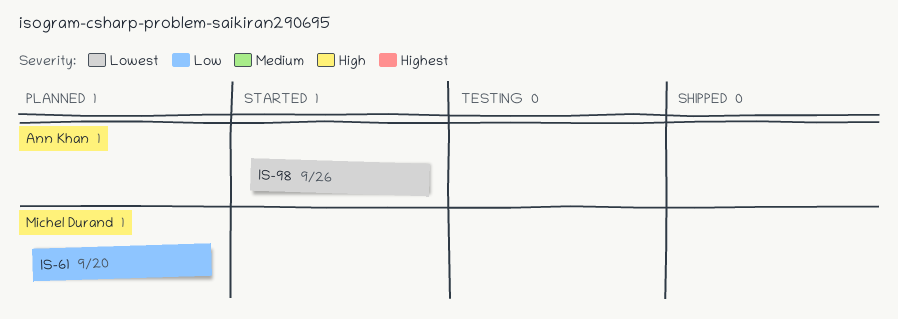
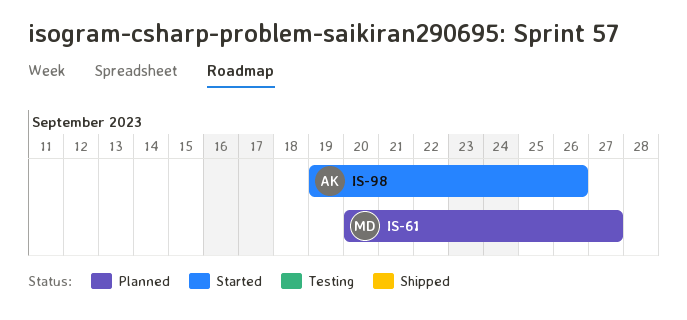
IS-61, due: Sep 20 -> Sep 27

